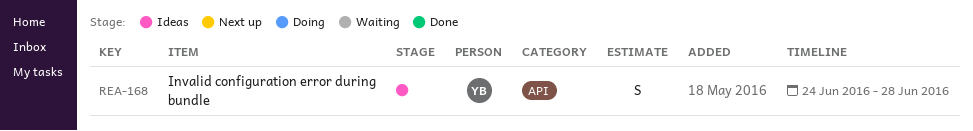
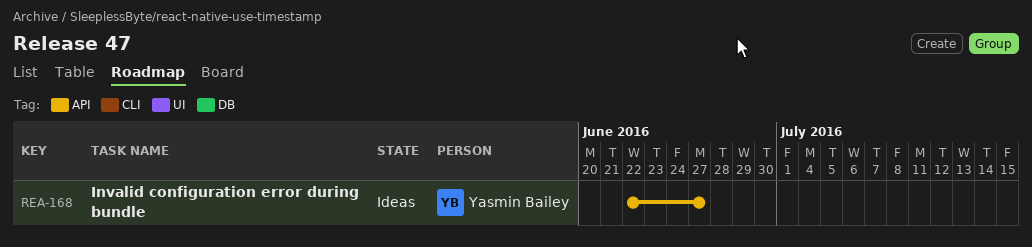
REA-168, start: Jun 24 -> Jun 22
REA-168, due: Jun 28 -> Jun 27

